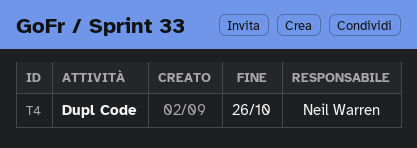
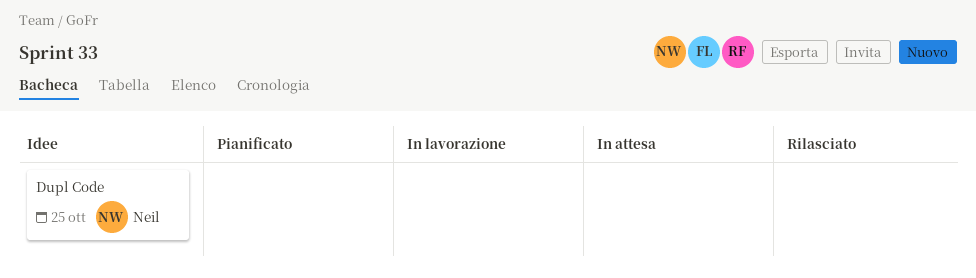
Dupl Code, due: Oct 26 -> Oct 25

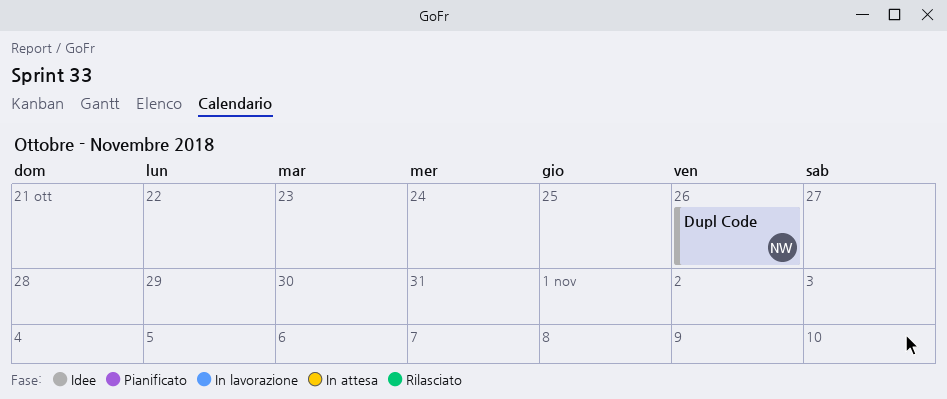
Dupl Code, due: Oct 25 -> Oct 26

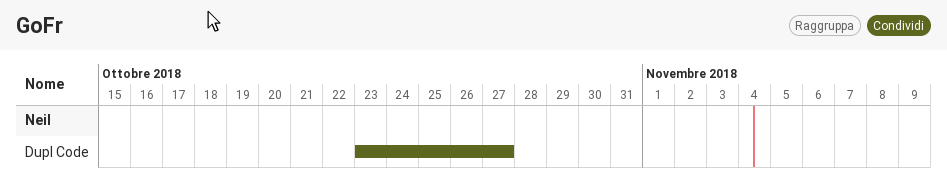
Dupl Code, due: Oct 26 -> Oct 27

